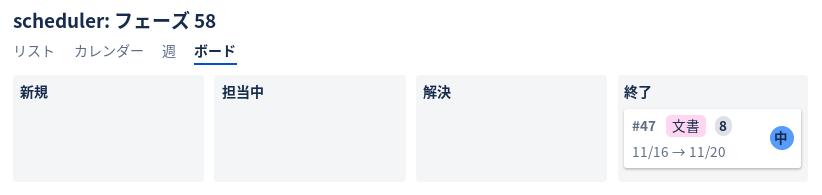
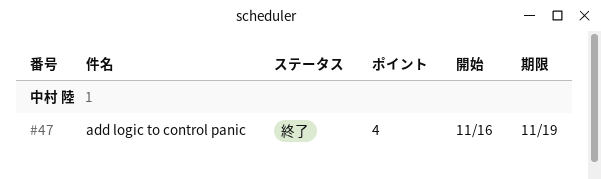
#47, estimate: 8 -> 4
#47, due: Nov 20 -> Nov 19

